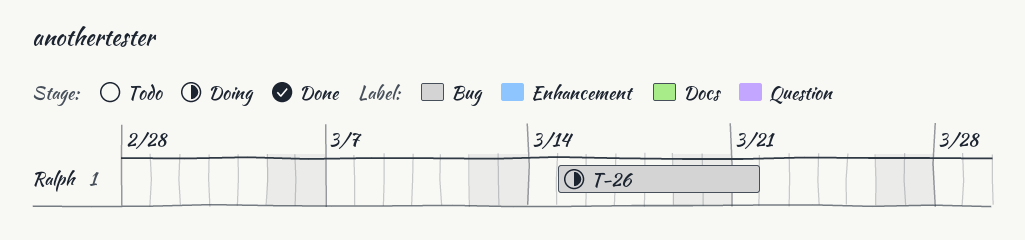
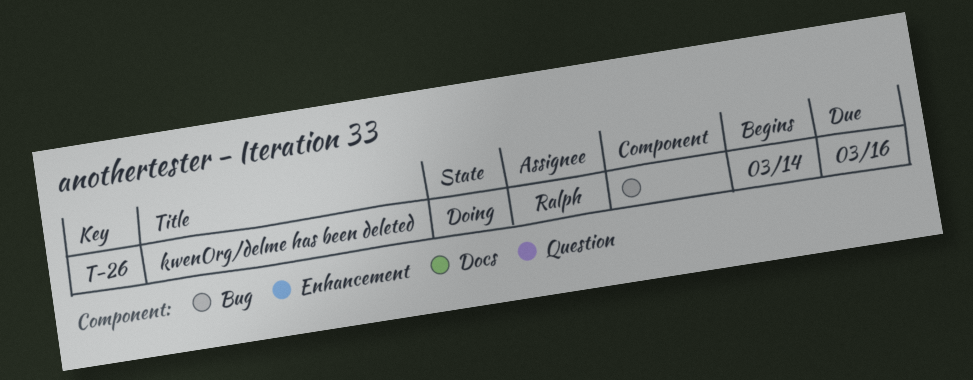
T-26, start: Mar 15 -> Mar 14
T-26, due: Mar 21 -> Mar 16

